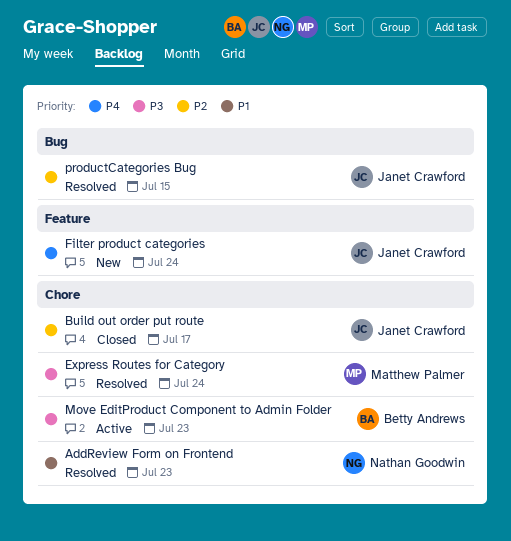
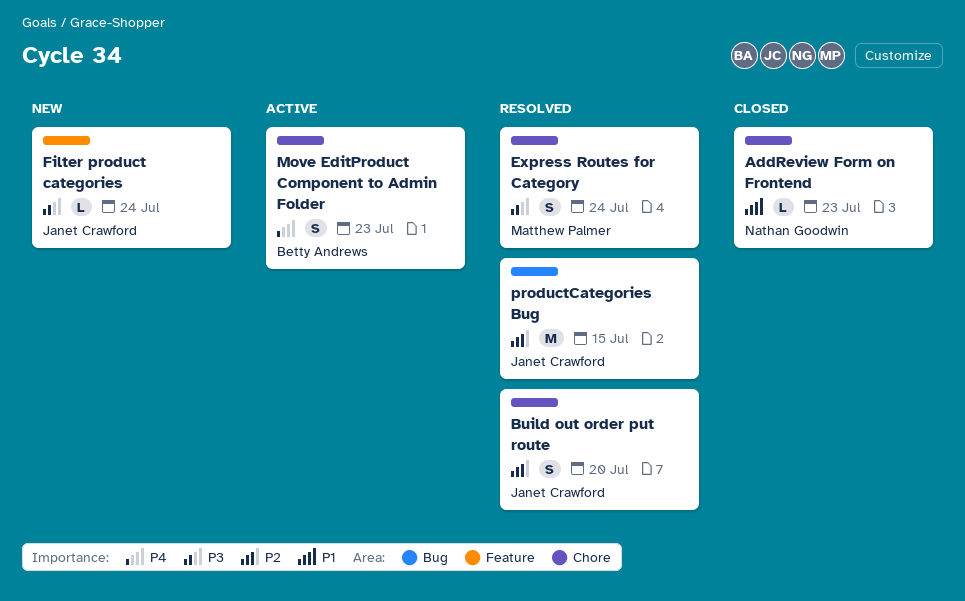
AddReview Form on Frontend, status: Resolved -> Closed
Build out order put route, status: Closed -> Resolved
Build out order put route, due: Jul 17 -> Jul 20
Filter product categories, priority: P4 -> P3
Move EditProduct Component to Admin Folder, priority: P3 -> P4

